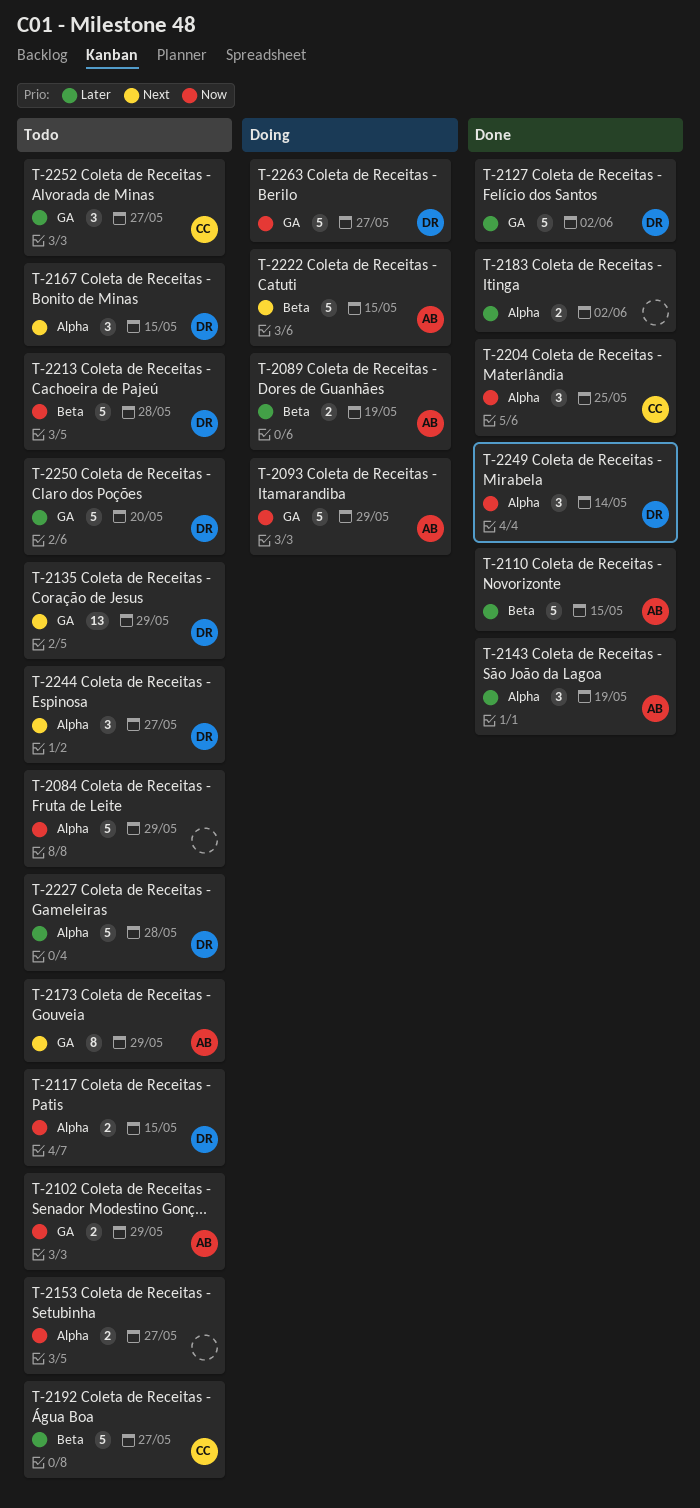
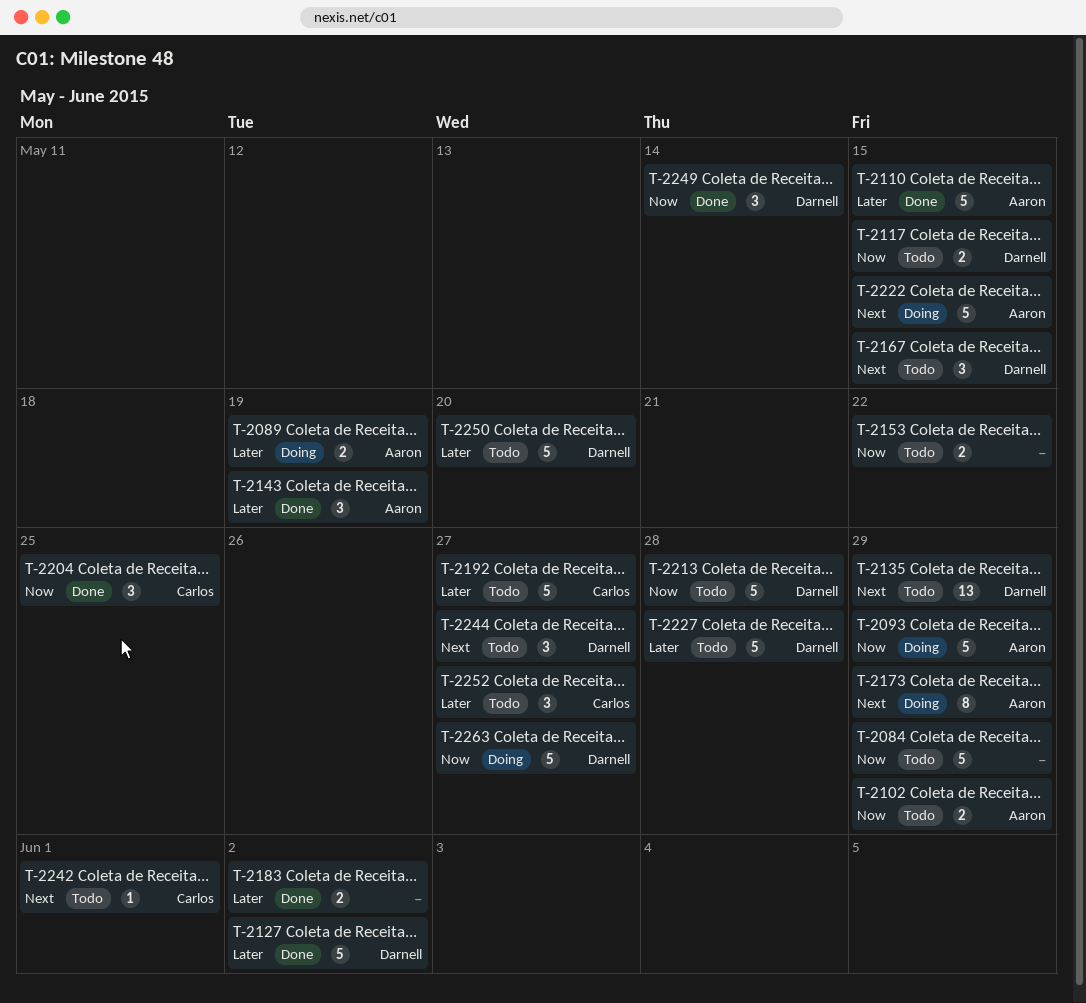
T-2153, due: May 27 -> May 22
T-2173, status: Todo -> Doing
T-2242: none -> present

